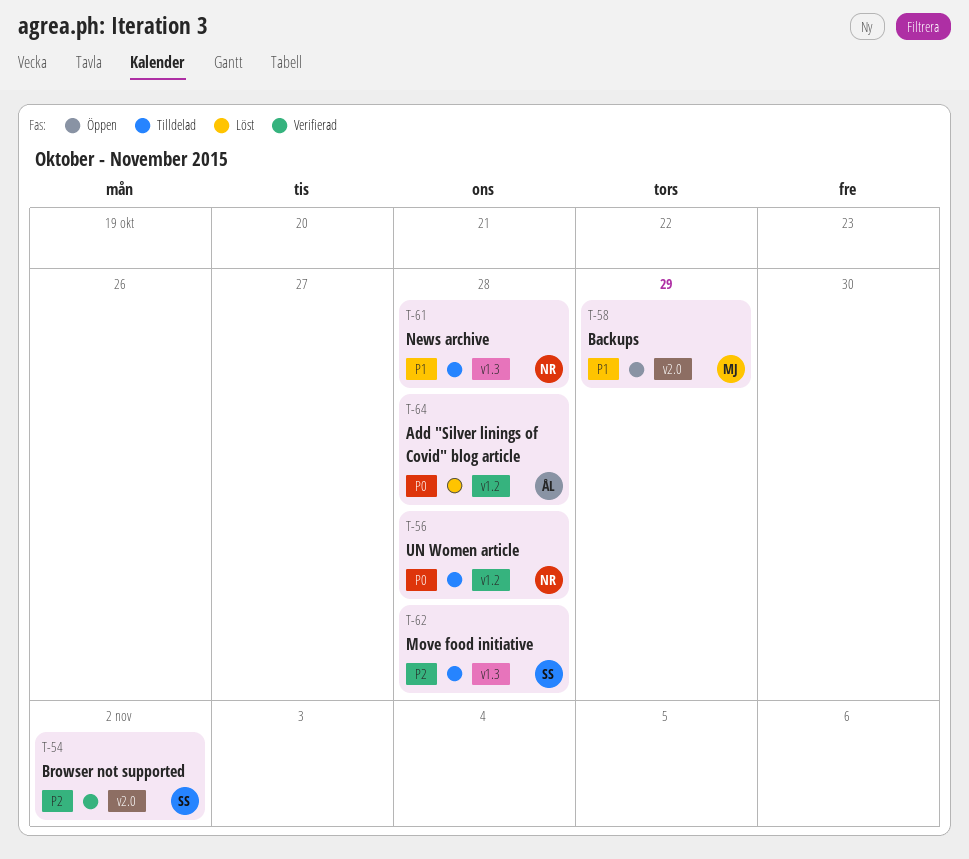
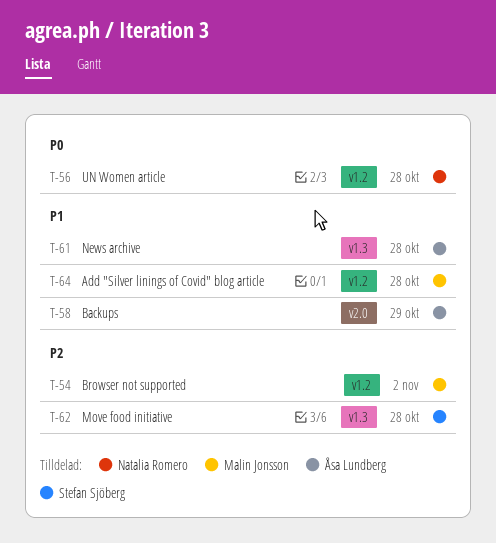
T-54, owner: Stefan Sjöberg -> Malin Jonsson
T-54, label: v2.0 -> v1.2
T-58, owner: Malin Jonsson -> Åsa Lundberg
T-61, owner: Natalia Romero -> Åsa Lundberg
T-64, owner: Åsa Lundberg -> Malin Jonsson
T-64, priority: P0 -> P1

